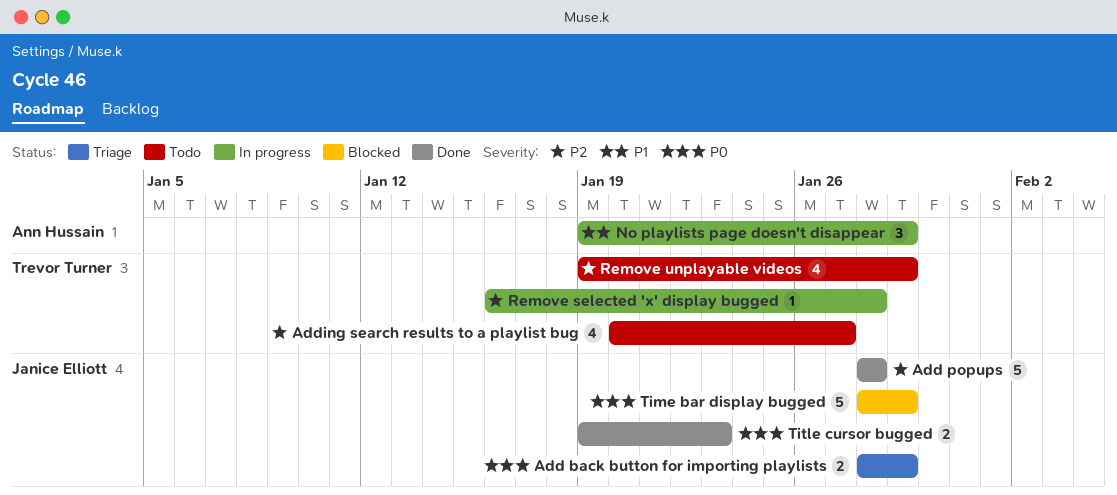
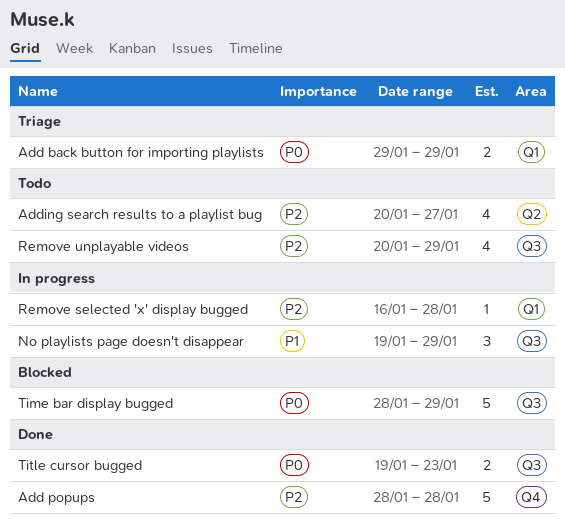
Add back button for importing playlists, start: Jan 28 -> Jan 29
Remove unplayable videos, start: Jan 19 -> Jan 20

